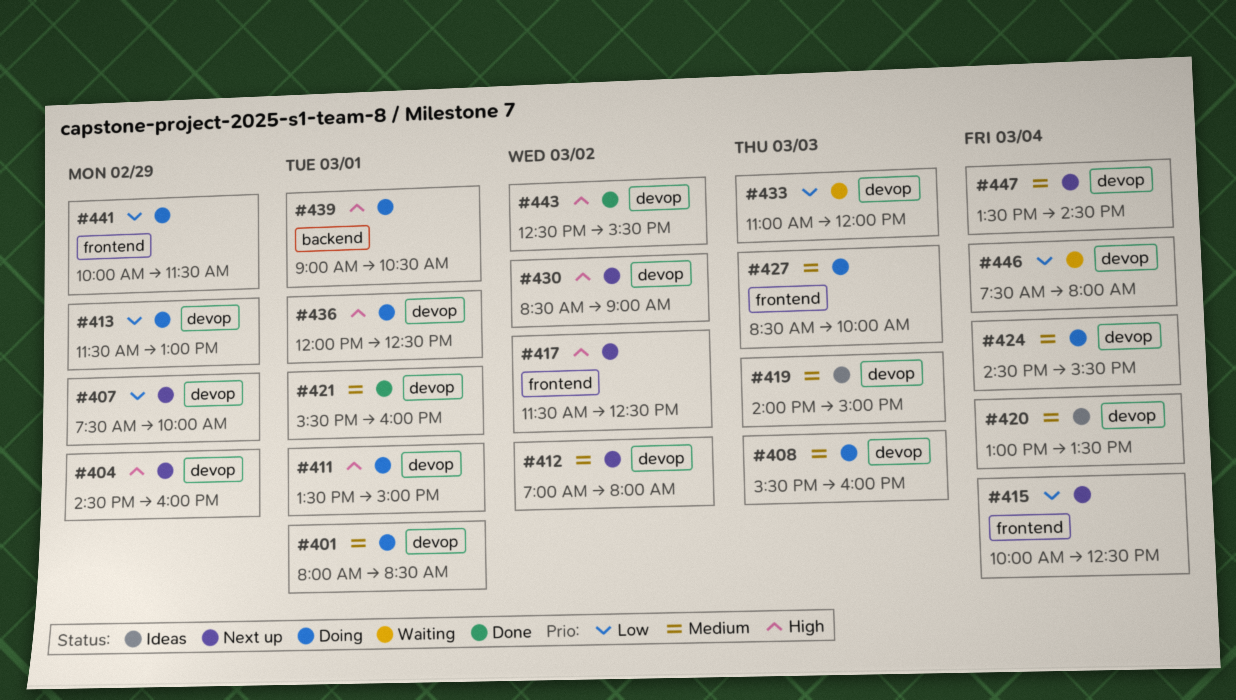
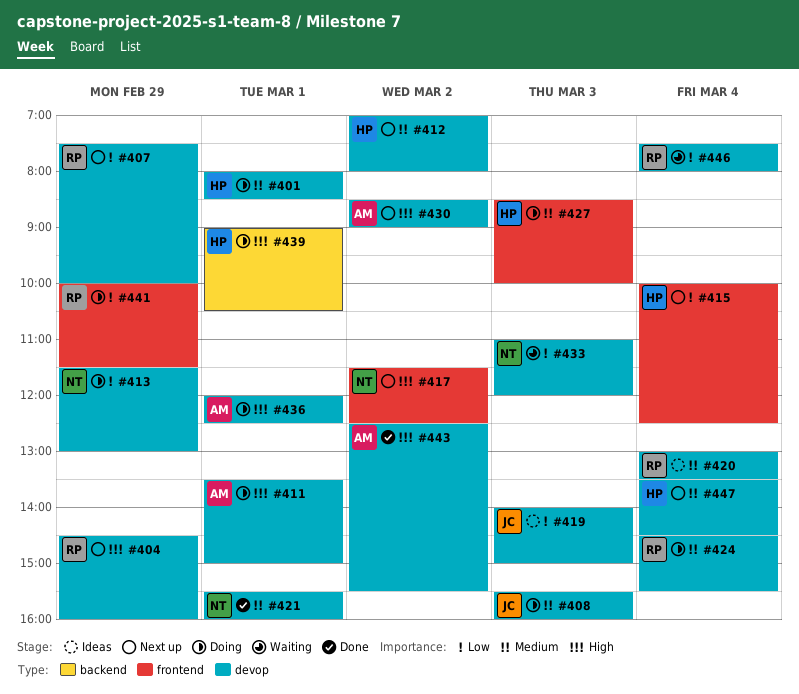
#419, priority: Medium -> Low

